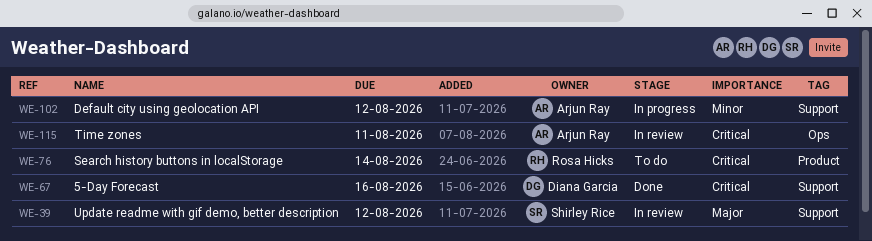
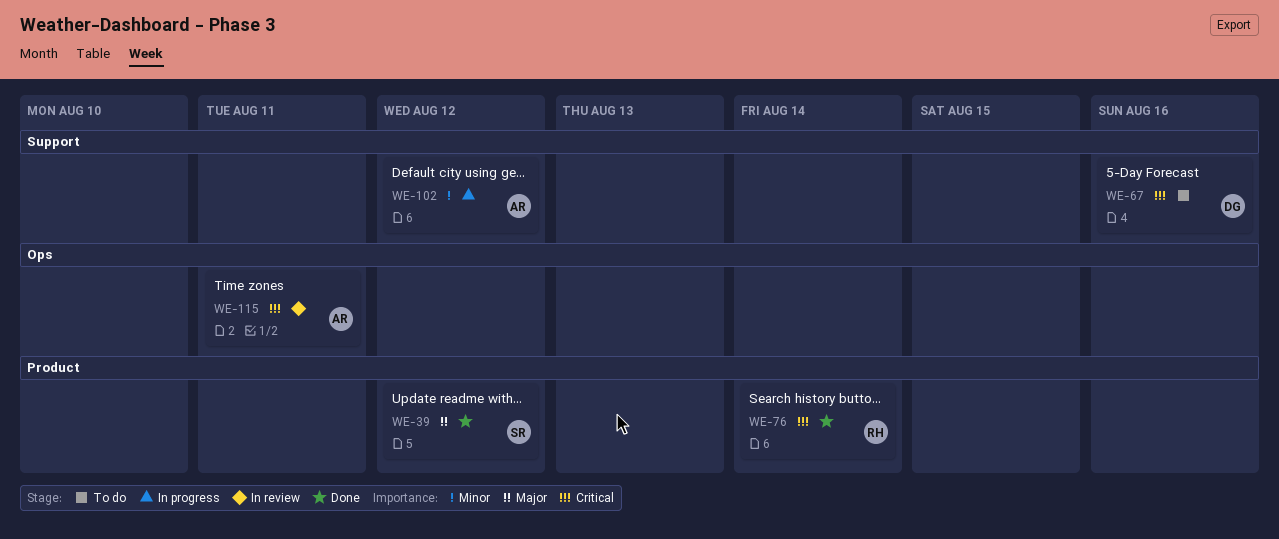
WE-39, status: In review -> Done
WE-39, label: Support -> Product
WE-67, status: Done -> To do
WE-76, status: To do -> Done

